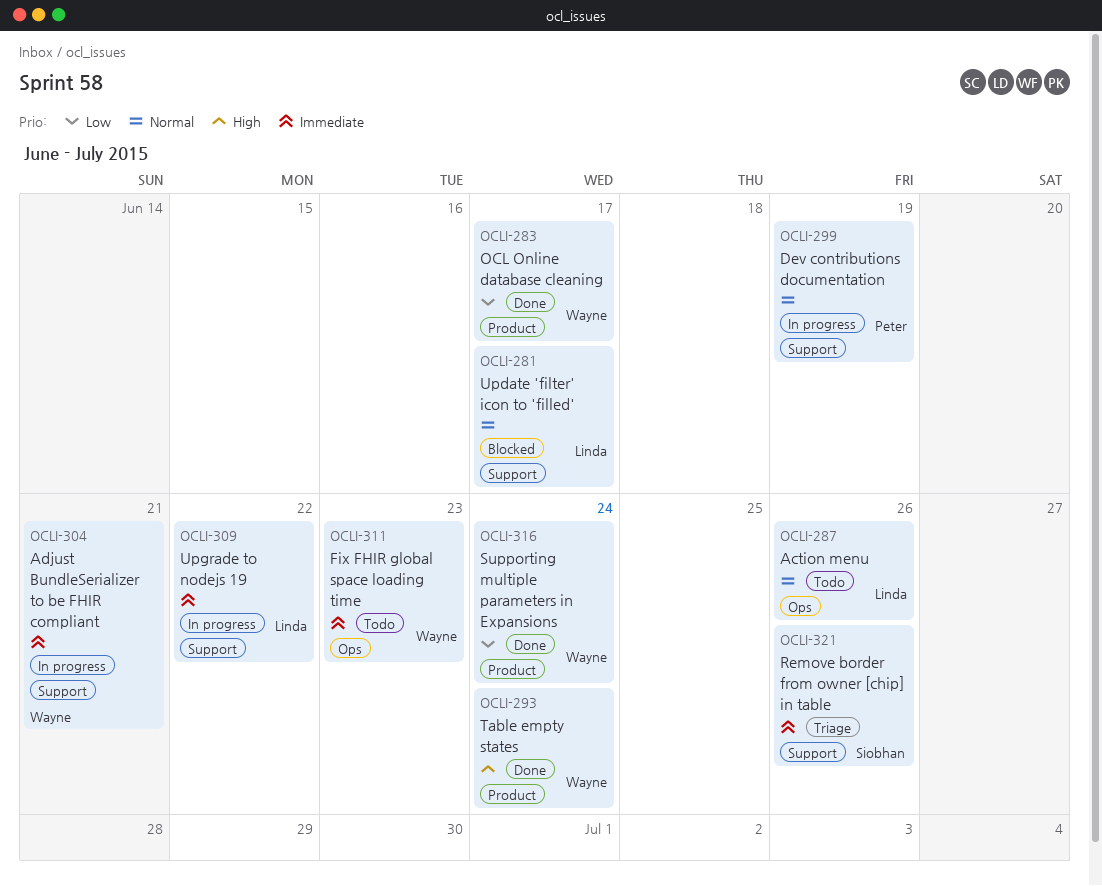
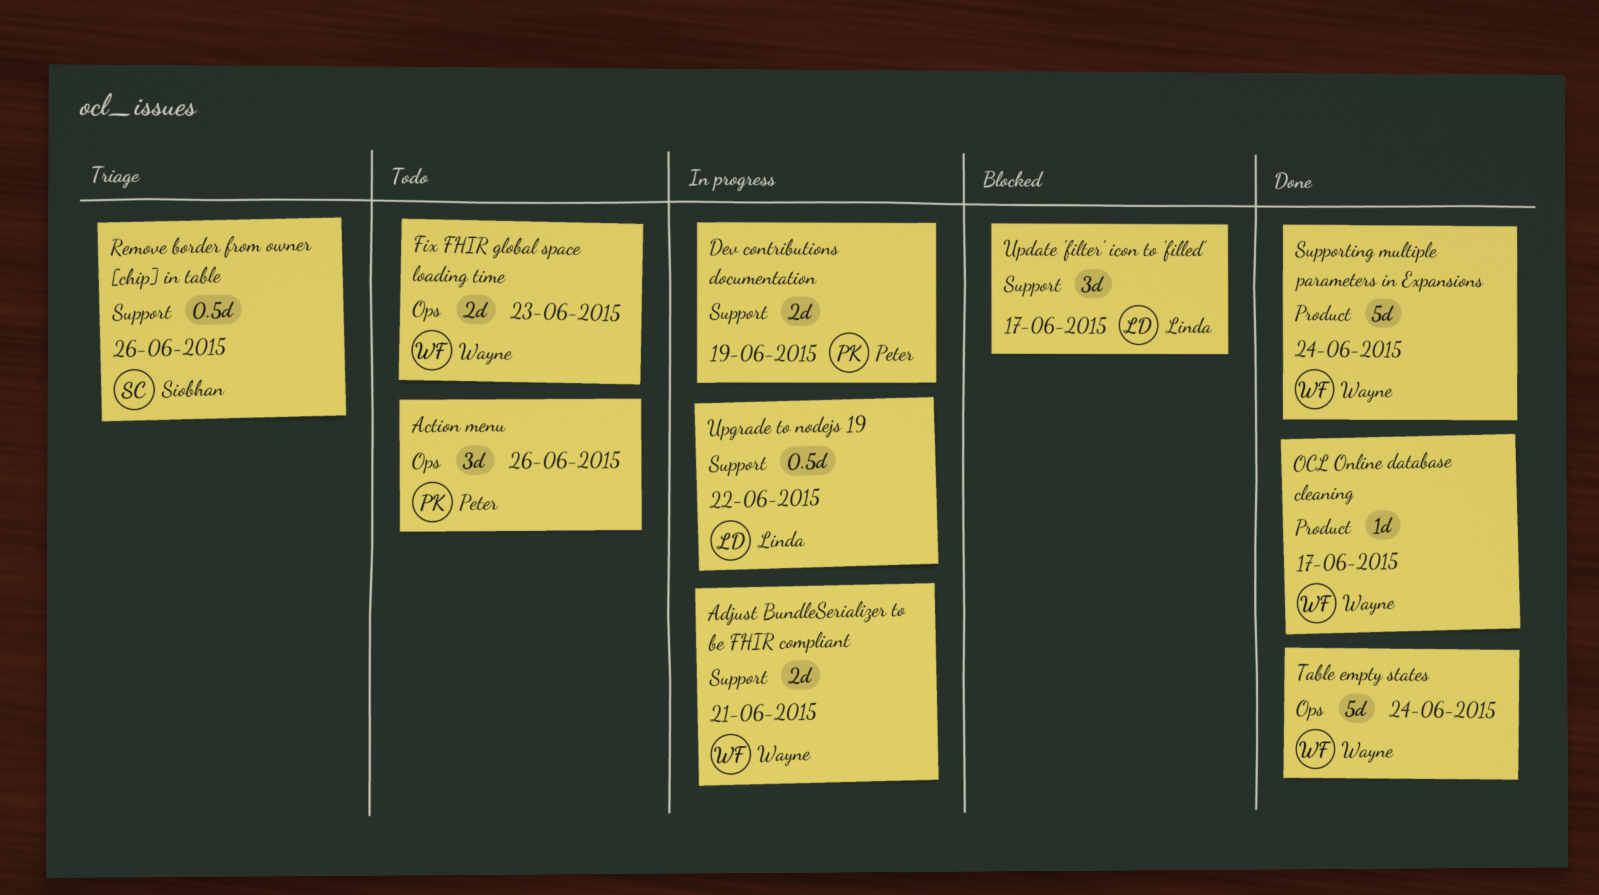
Action menu, owner: Linda -> Peter
Table empty states, label: Product -> Ops

